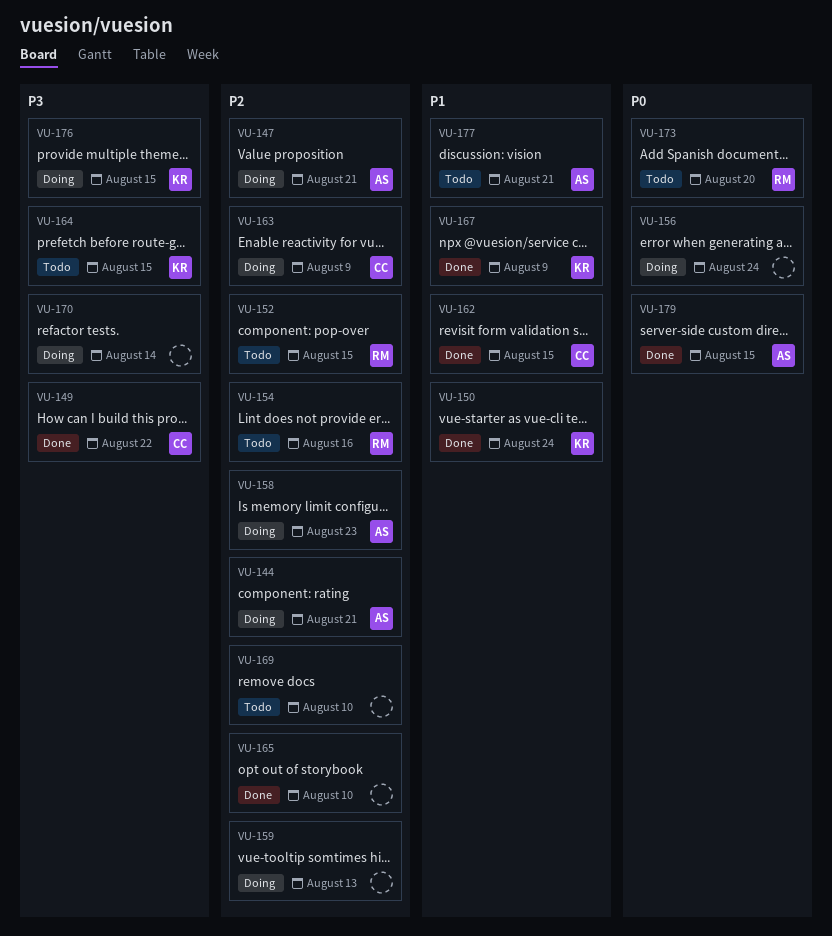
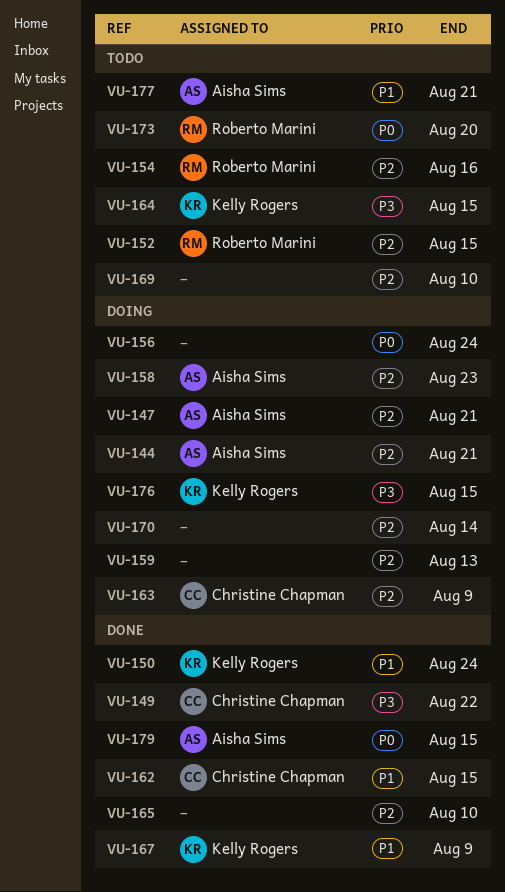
VU-170, priority: P3 -> P2

